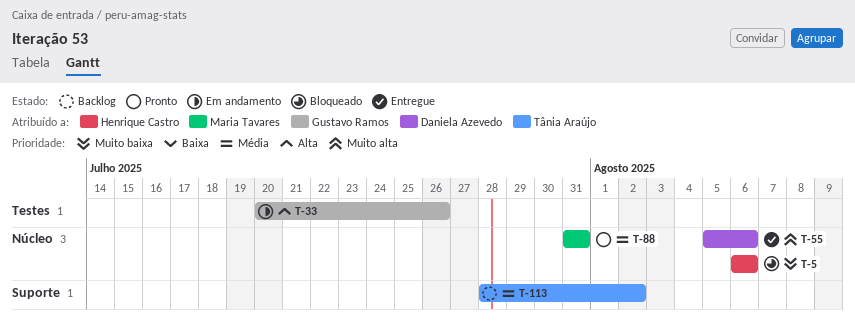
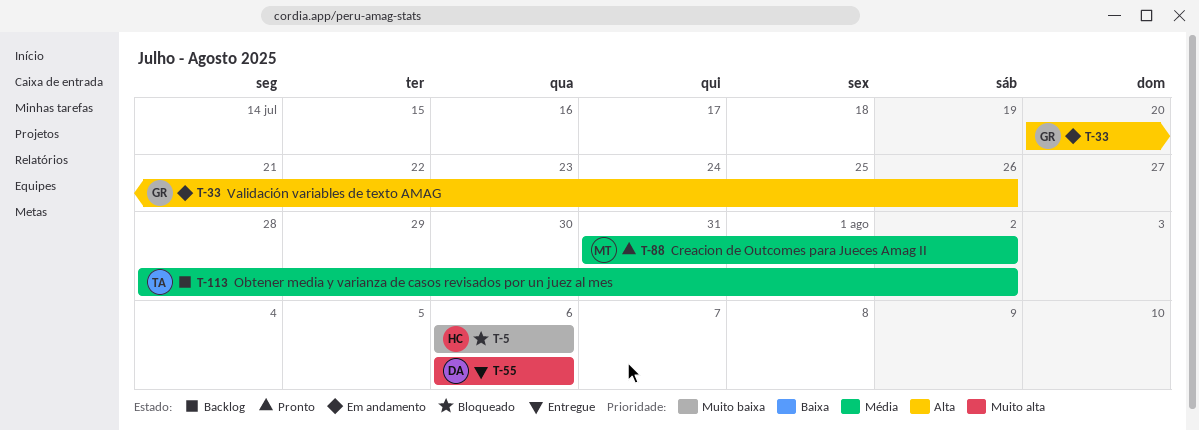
T-55, start: Aug 5 -> Aug 6
T-88, due: Jul 31 -> Aug 2

